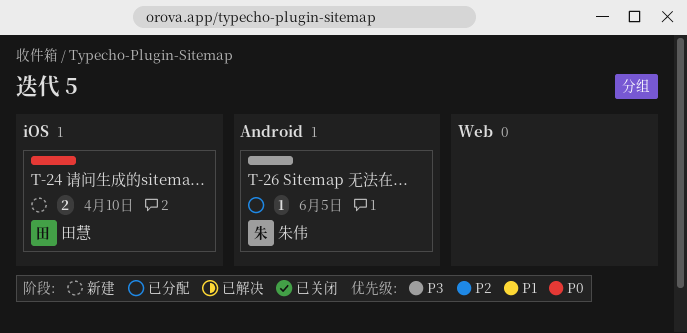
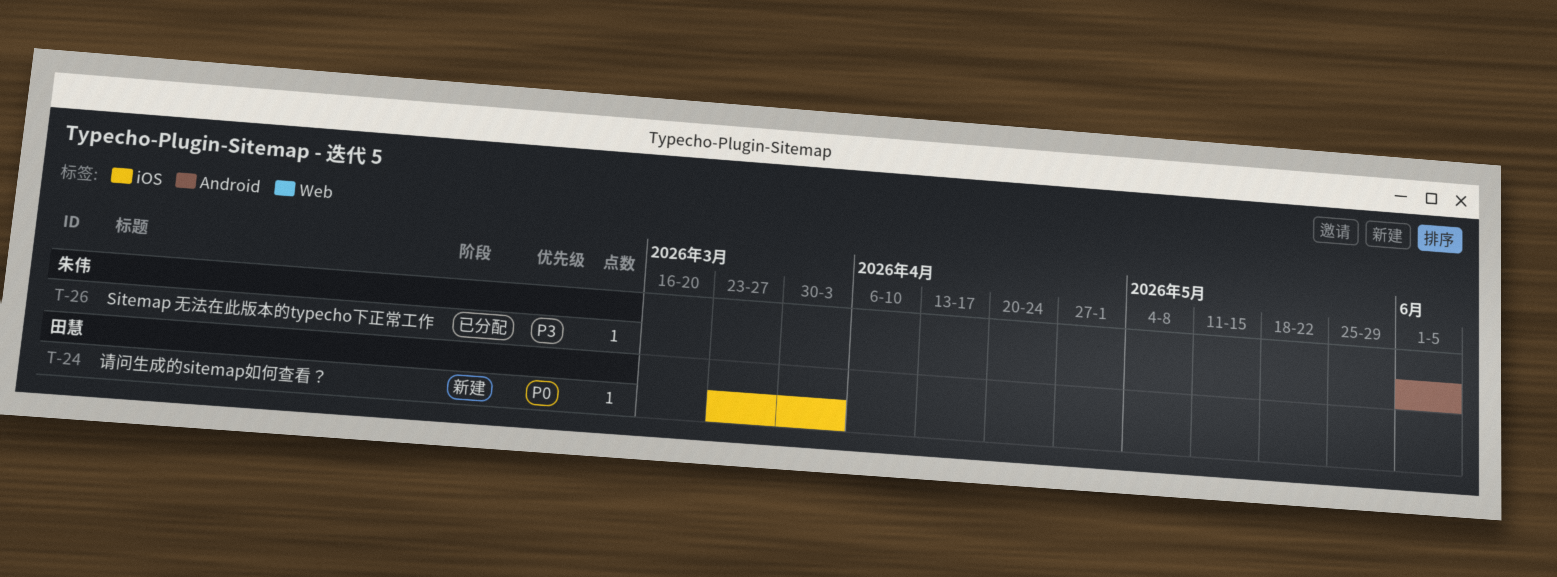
T-24, estimate: 2 -> 1
T-24, due: Apr 10 -> Apr 3

